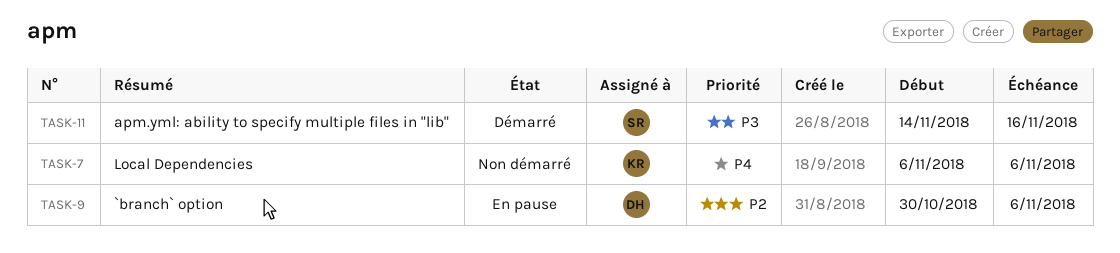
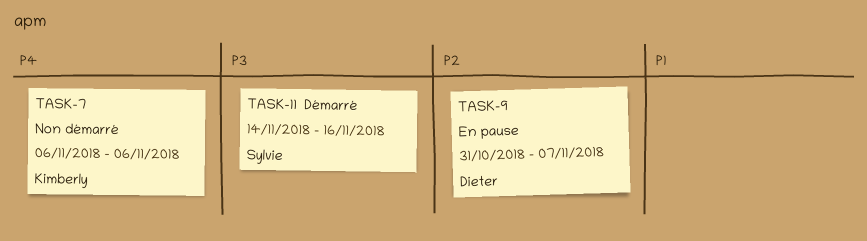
TASK-9, start: Oct 30 -> Oct 31
TASK-9, due: Nov 6 -> Nov 7

